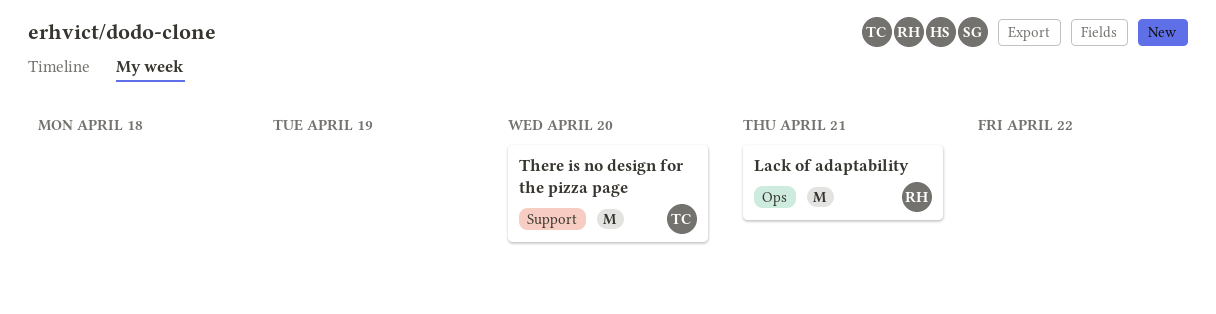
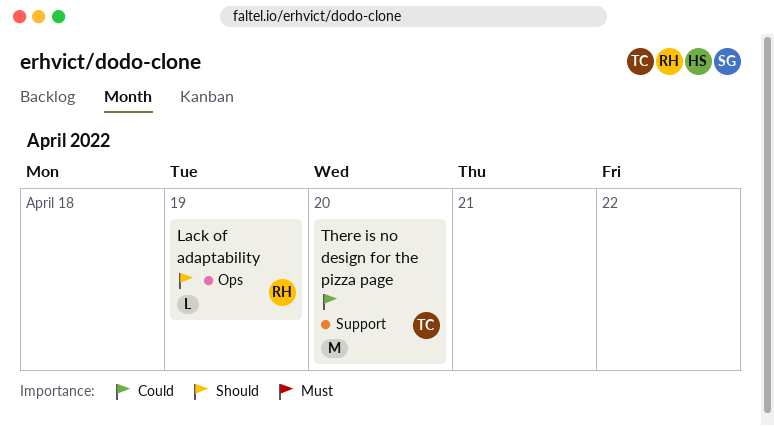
Lack of adaptability, estimate: M -> L
Lack of adaptability, due: Apr 21 -> Apr 19

